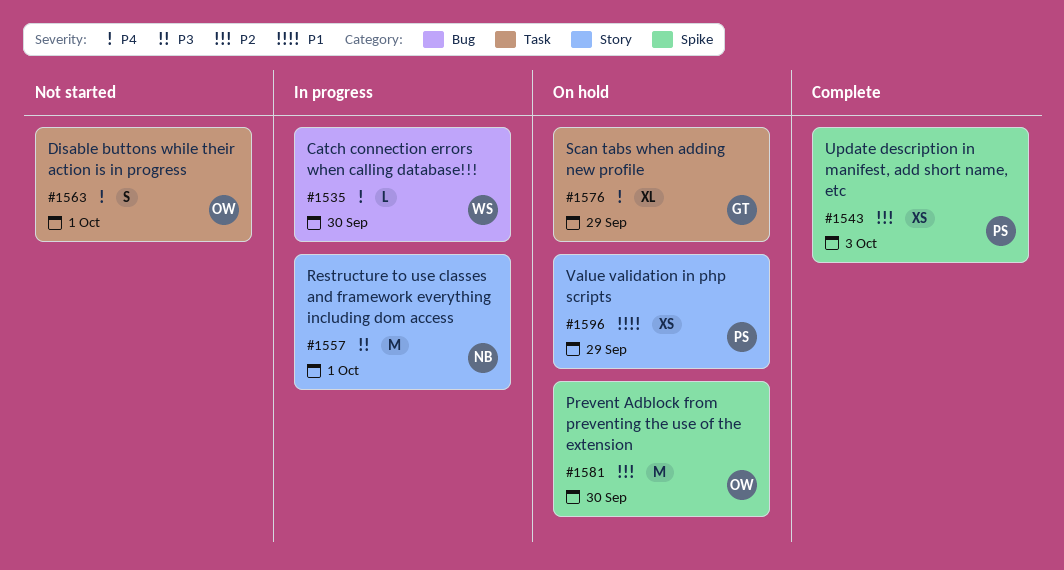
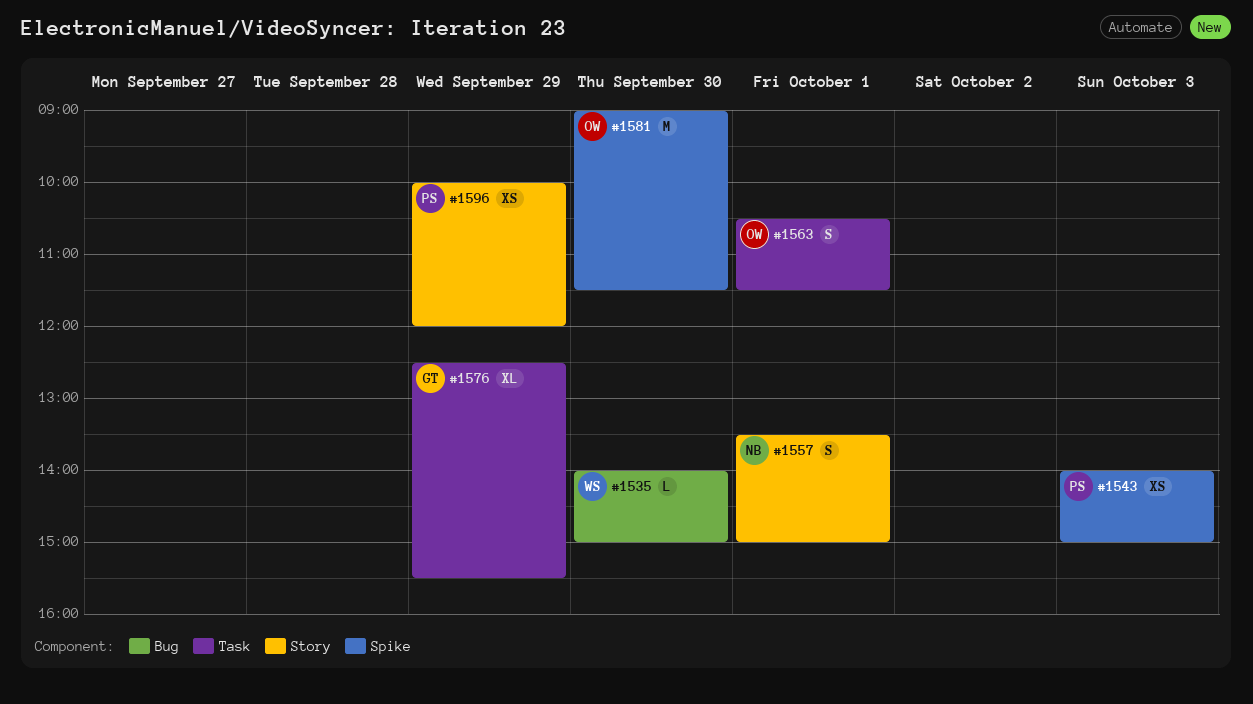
#1557, estimate: M -> S

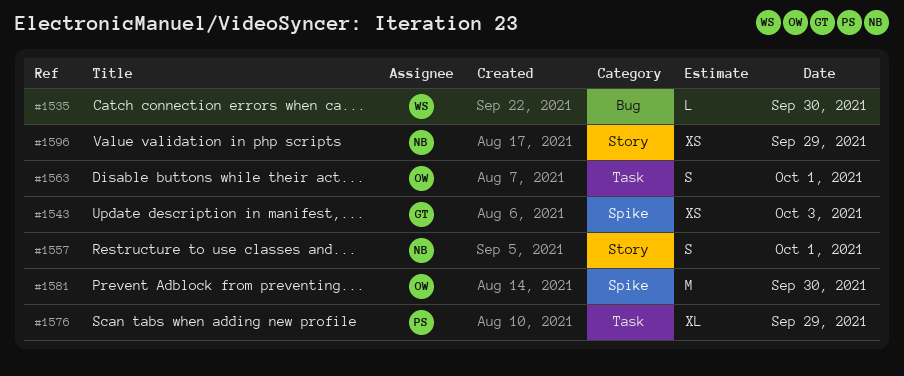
#1543, owner: PS -> GT
#1576, owner: GT -> PS
#1596, owner: PS -> NB

